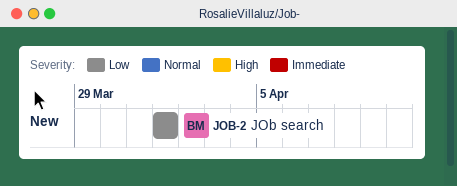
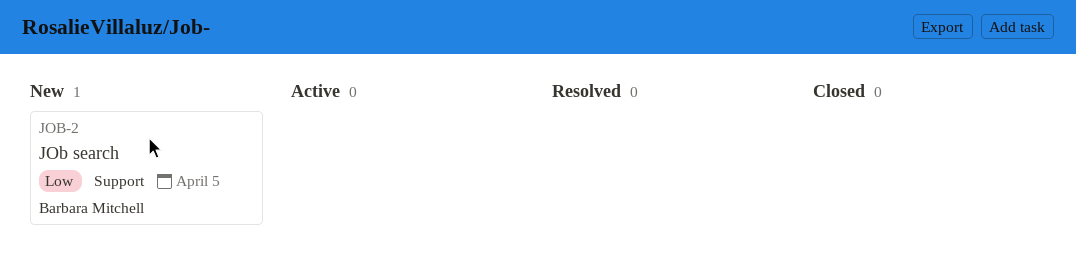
JOB-2, due: Apr 1 -> Apr 5

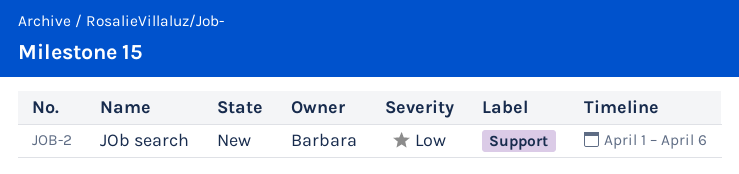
JOB-2, due: Apr 5 -> Apr 6

